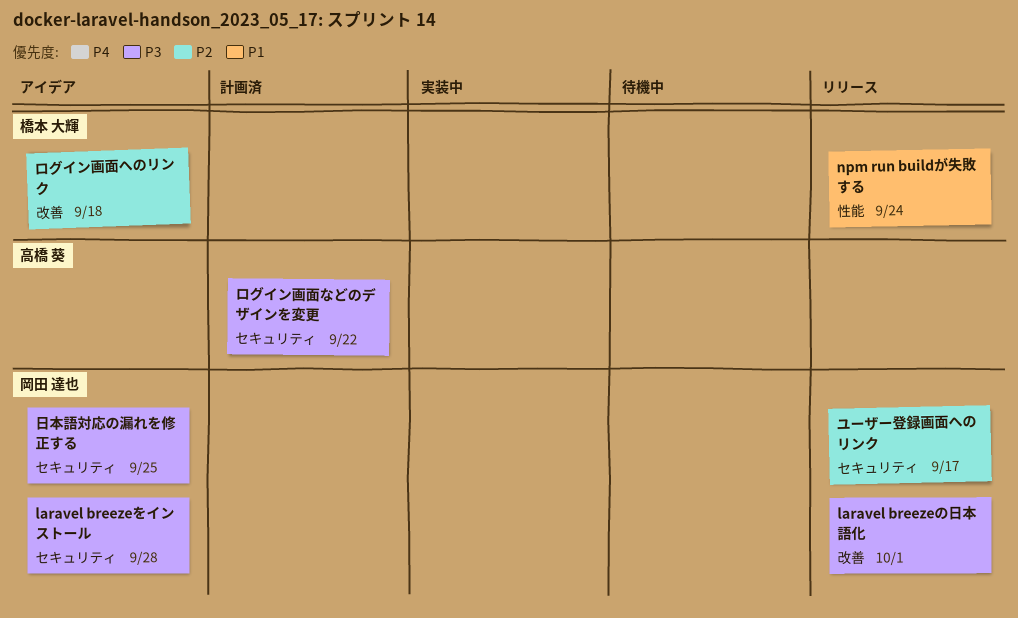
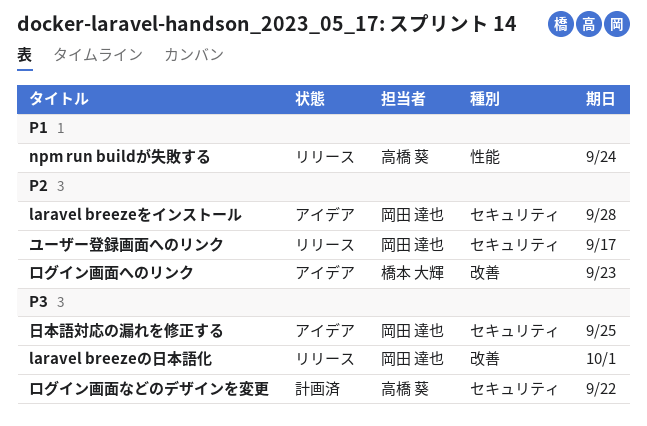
laravel breezeをインストール, priority: P3 -> P2
npm run buildが失敗する, owner: 橋本 大輝 -> 高橋 葵
ログイン画面へのリンク, due: Sep 18 -> Sep 23

